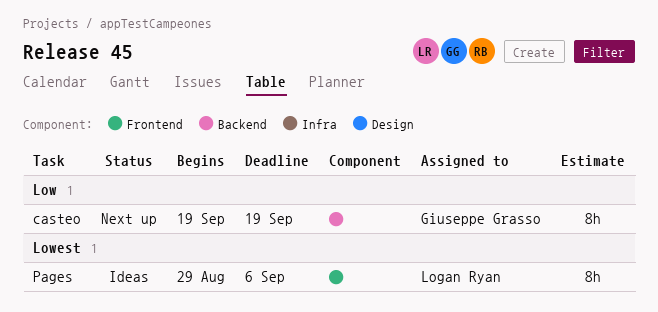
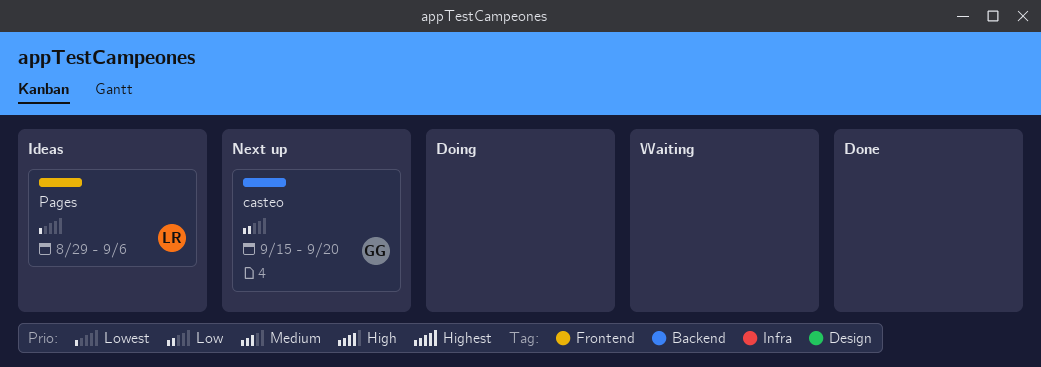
casteo, start: Sep 19 -> Sep 15
casteo, due: Sep 19 -> Sep 20

